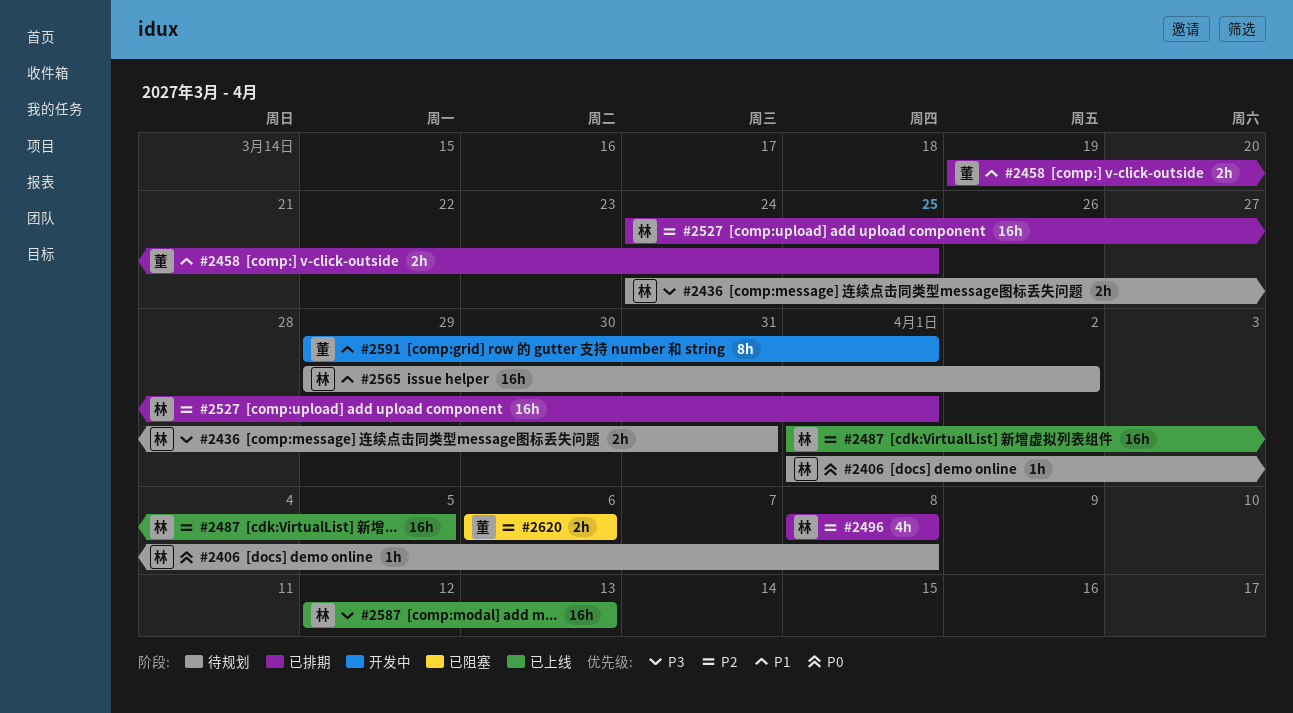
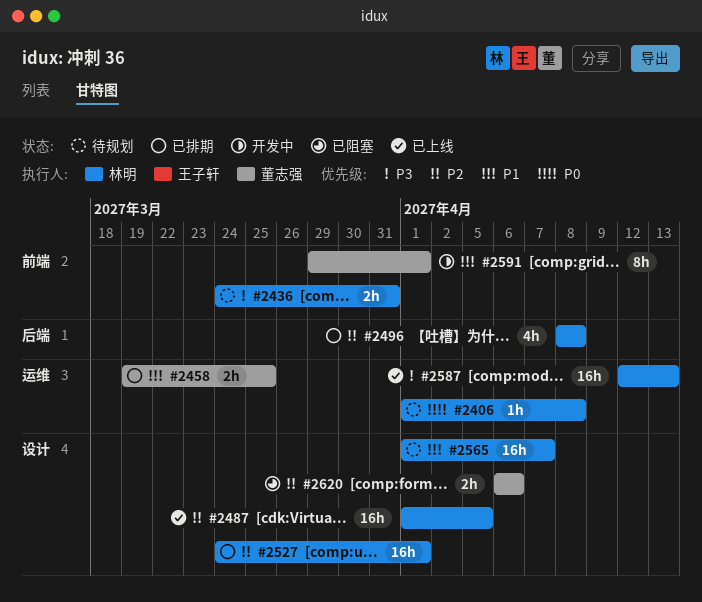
#2565, start: Mar 29 -> Apr 1
#2565, due: Apr 2 -> Apr 7

